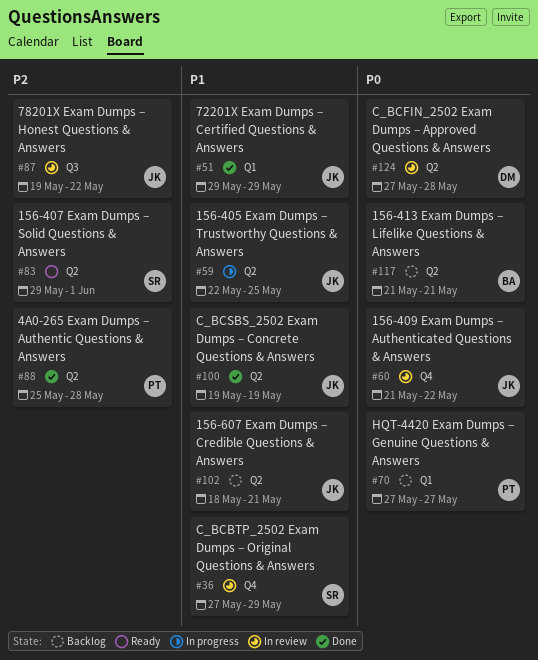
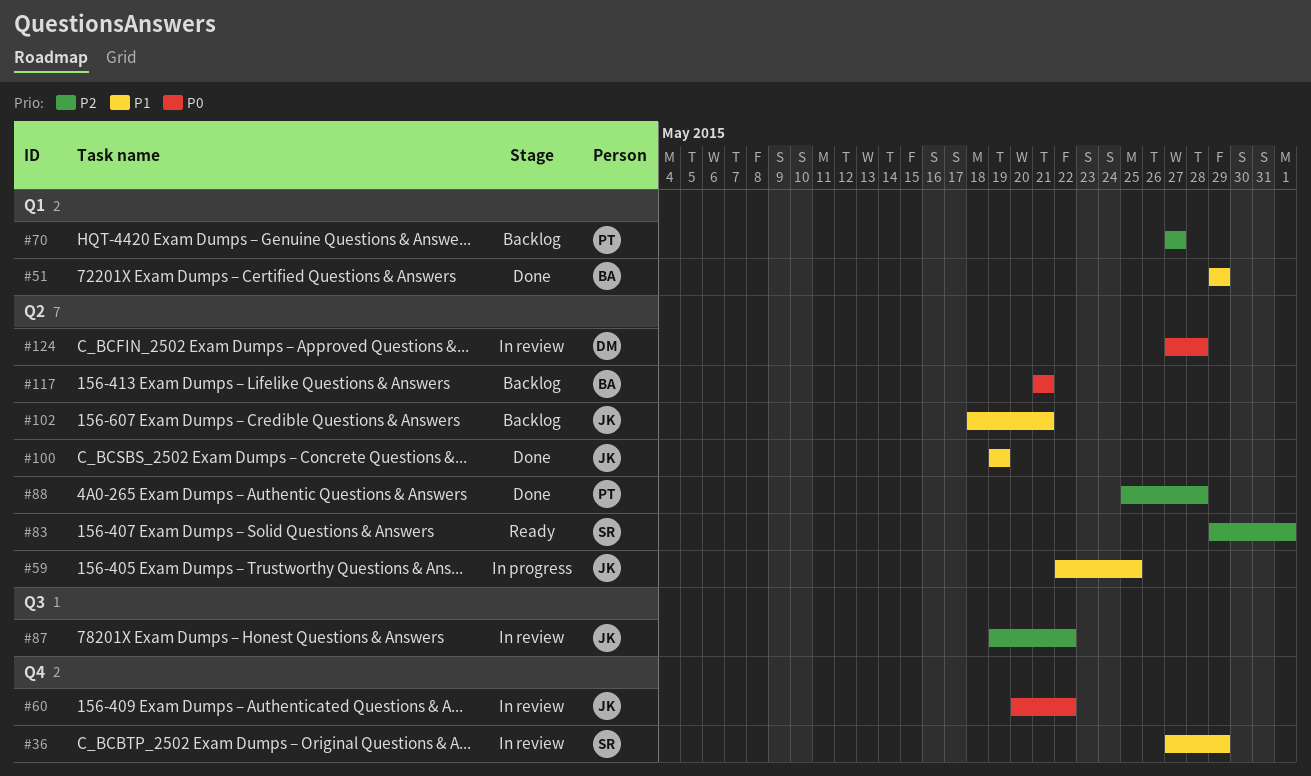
#51, owner: JK -> BA
#60, start: May 21 -> May 20
#70, priority: P0 -> P2

